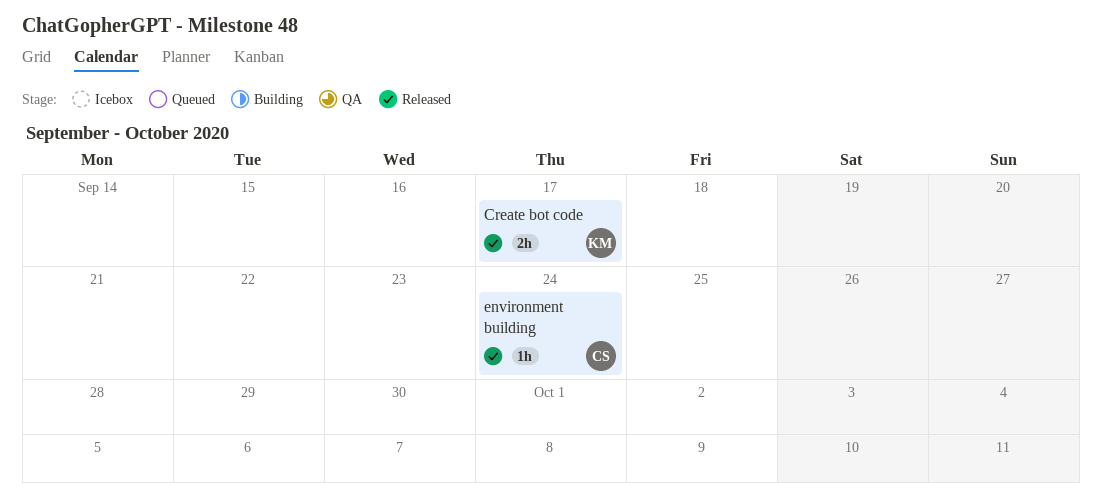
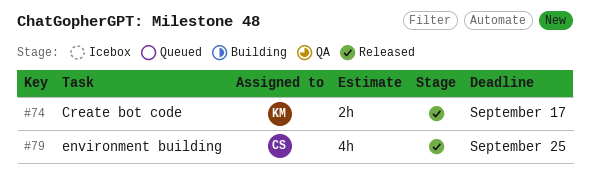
environment building, estimate: 1h -> 4h
environment building, due: Sep 24 -> Sep 25

